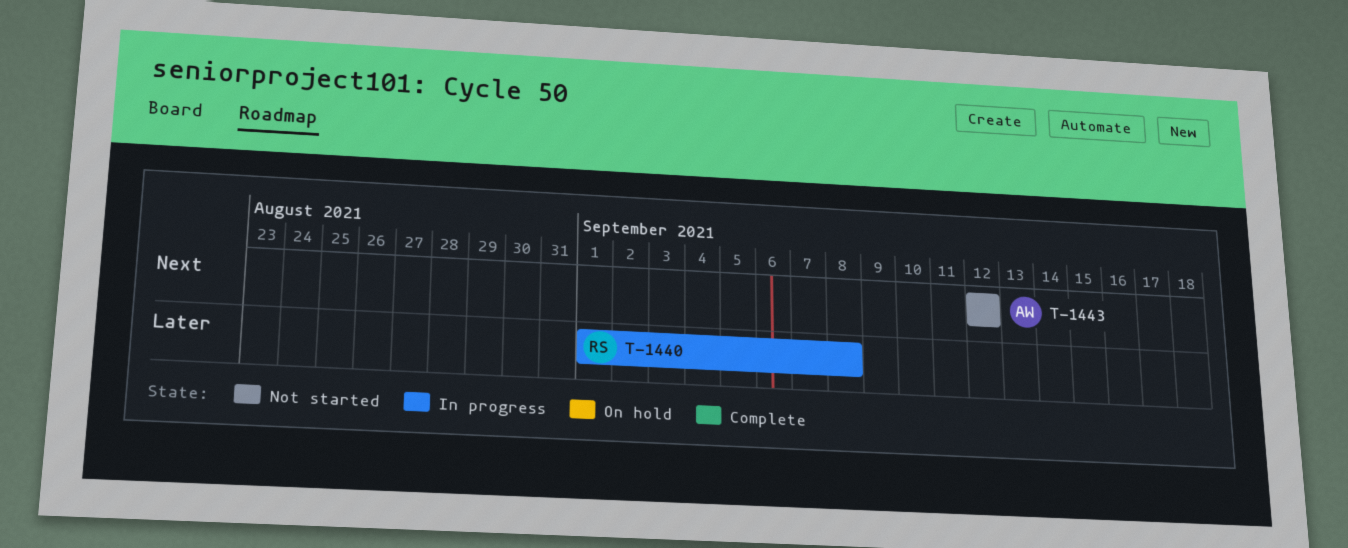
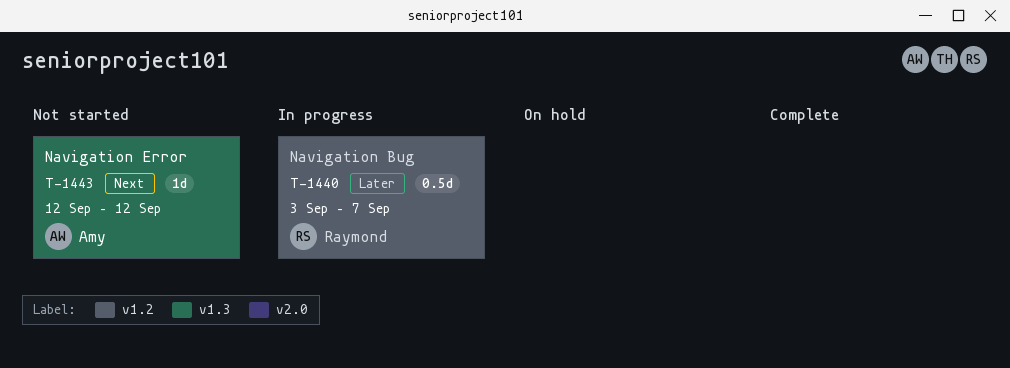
T-1440, start: Sep 1 -> Sep 3
T-1440, due: Sep 8 -> Sep 7

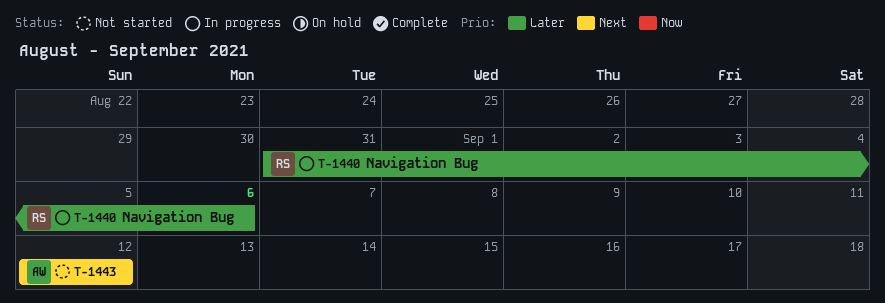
T-1440, start: Sep 3 -> Aug 31
T-1440, due: Sep 7 -> Sep 6

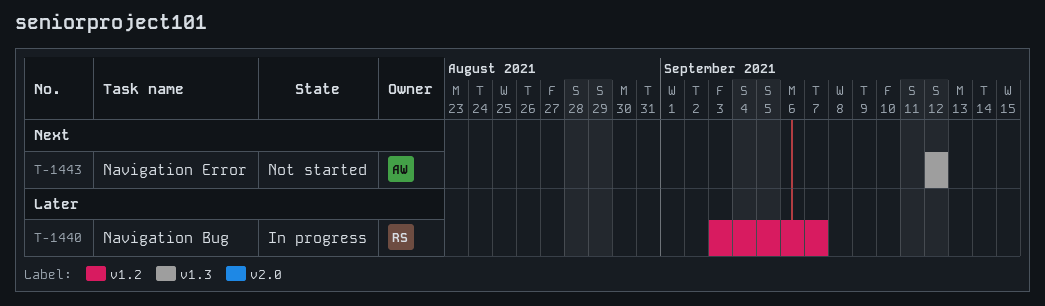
T-1440, start: Aug 31 -> Sep 3
T-1440, due: Sep 6 -> Sep 7

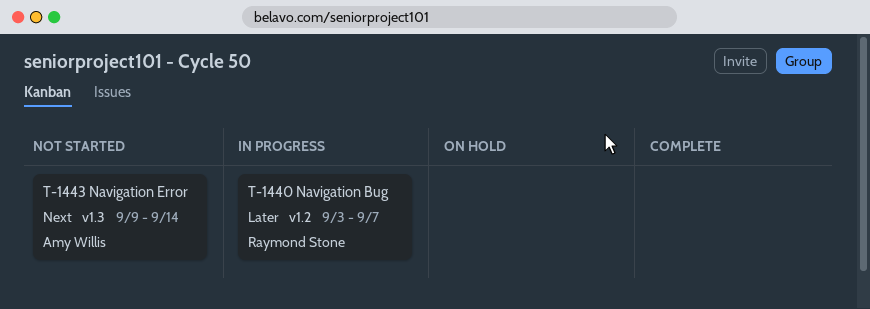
T-1443, start: Sep 12 -> Sep 9
T-1443, due: Sep 12 -> Sep 14

